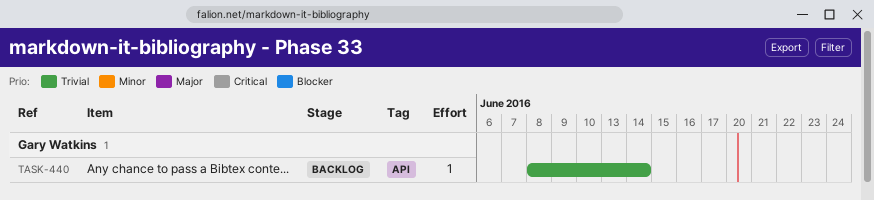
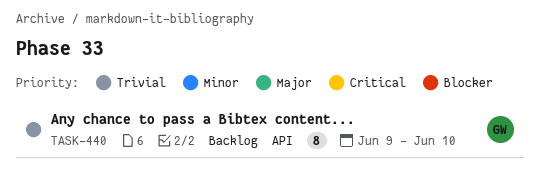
TASK-440, estimate: 1 -> 8
TASK-440, start: Jun 8 -> Jun 9
TASK-440, due: Jun 14 -> Jun 10

